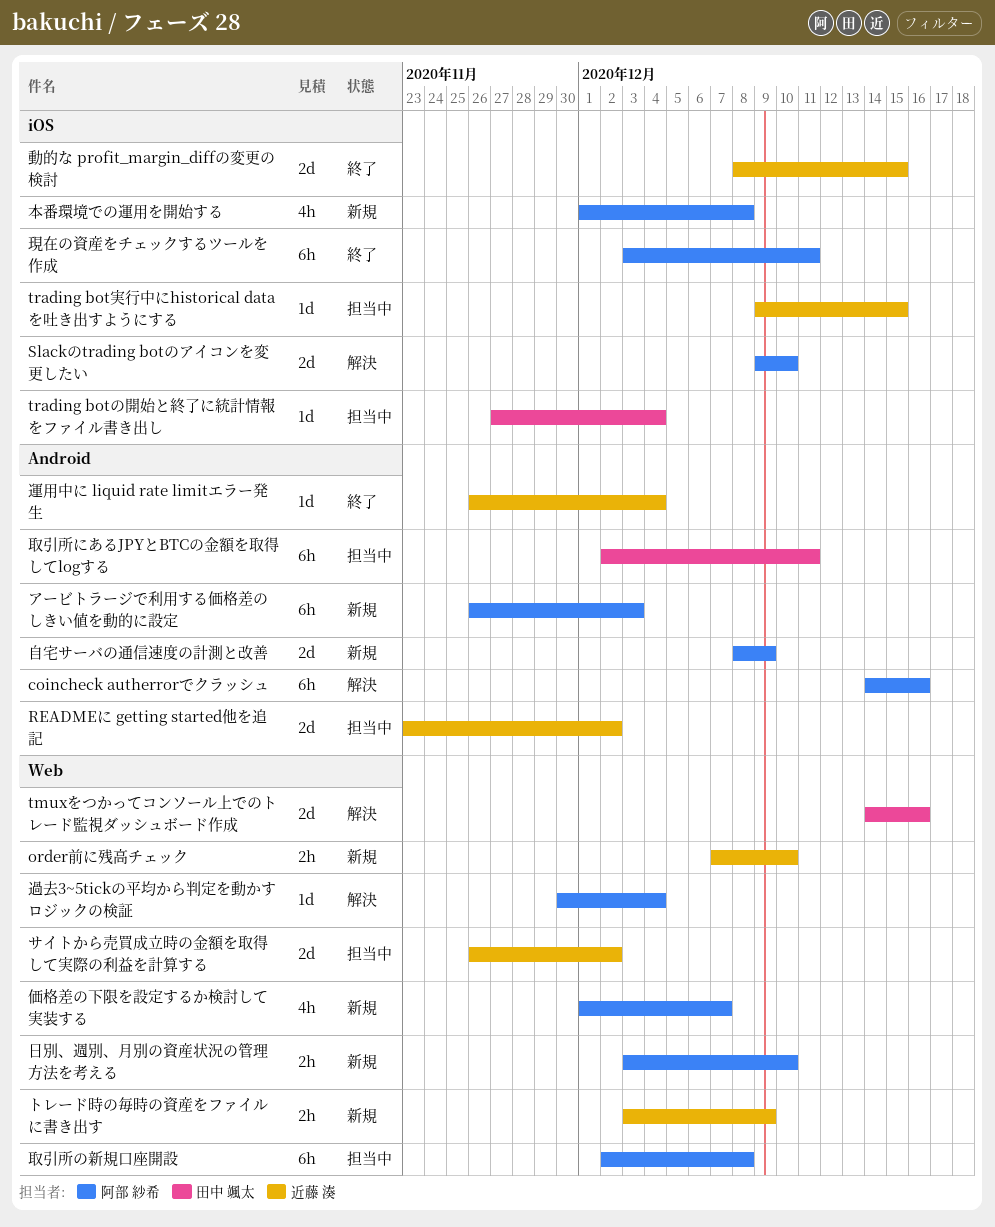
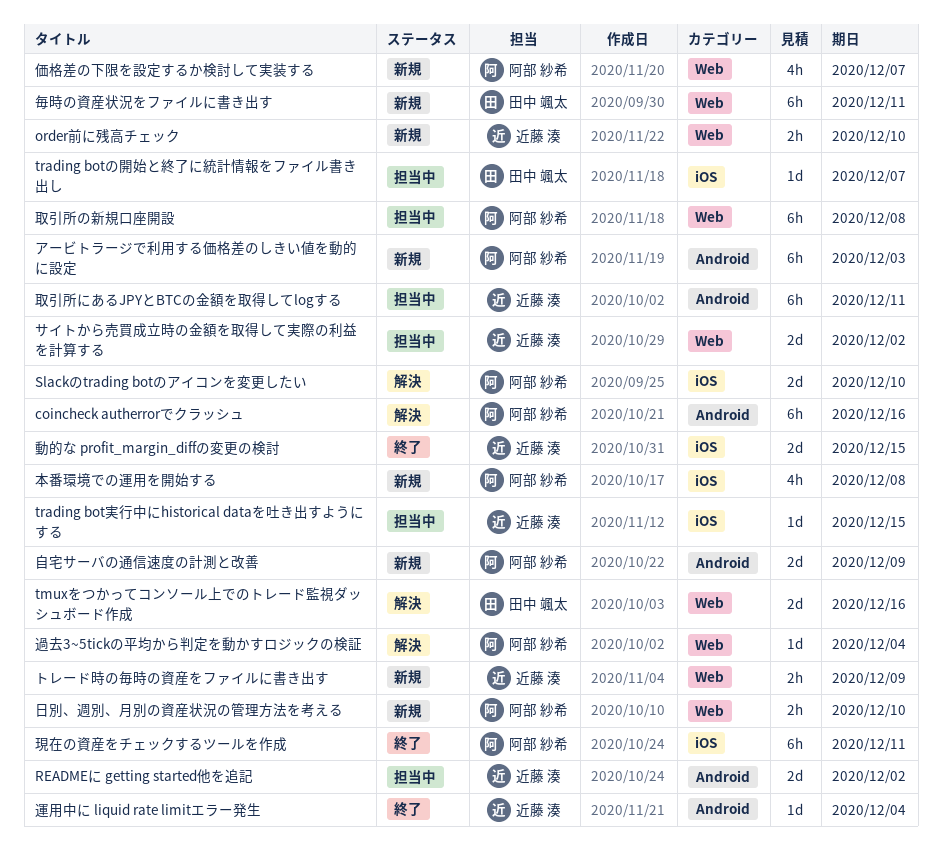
trading botの開始と終了に統計情報をファイル書き出し, due: Dec 4 -> Dec 7
取引所にあるJPYとBTCの金額を取得してlogする, owner: 田中 颯太 -> 近藤 湊
毎時の資産状況をファイルに書き出す: none -> present

